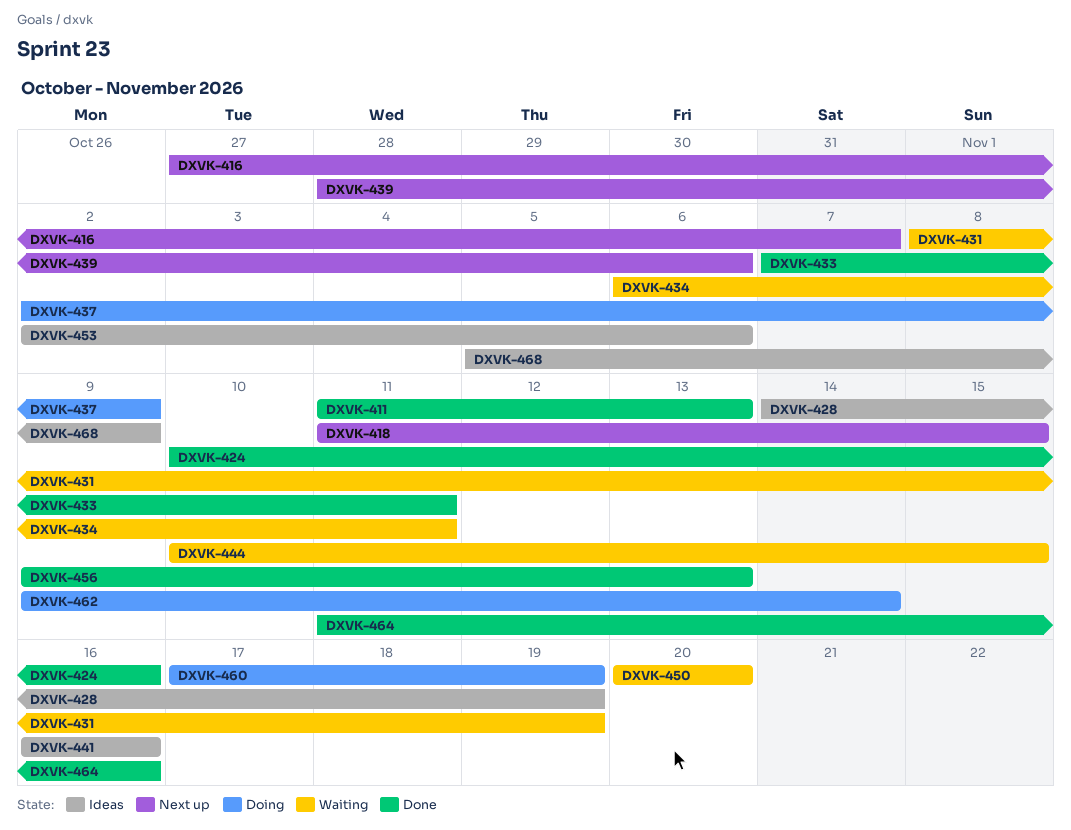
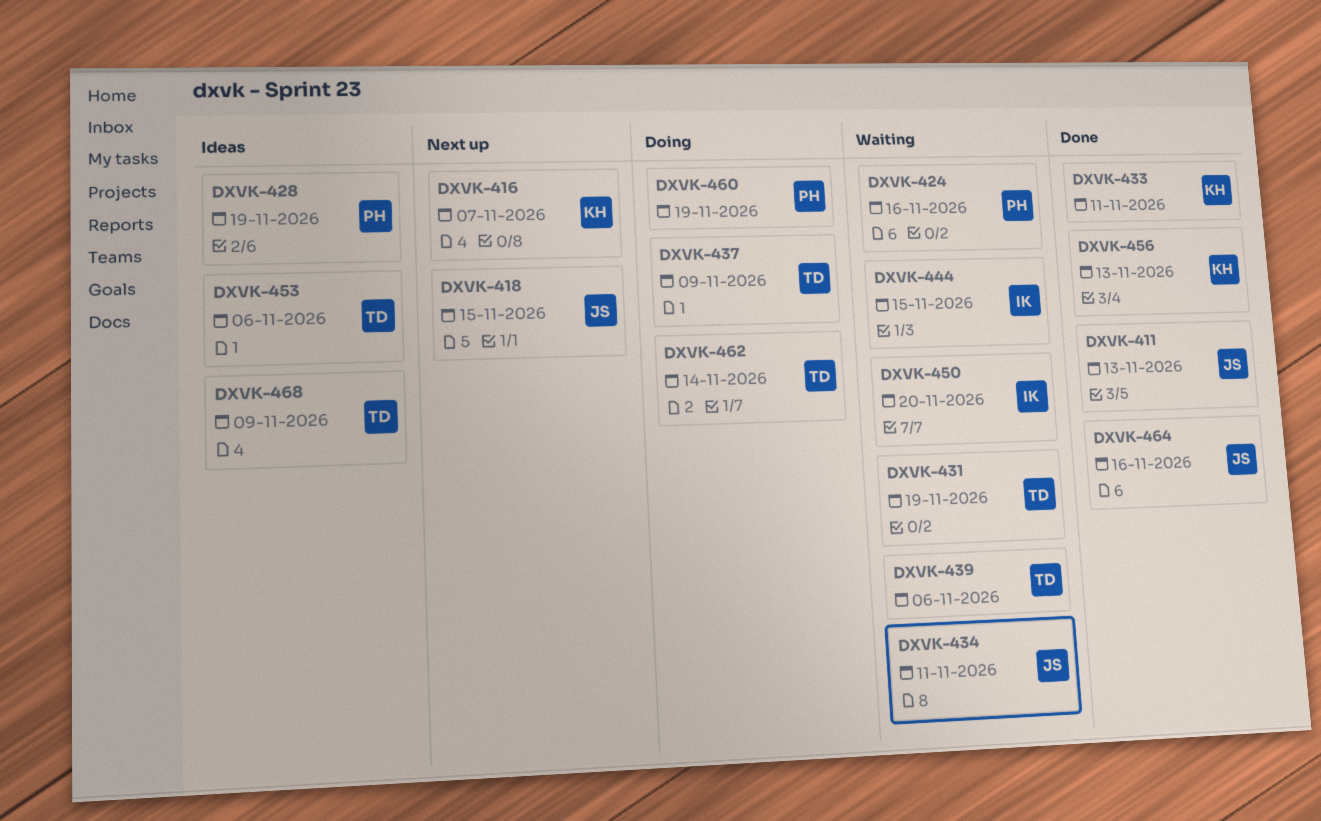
DXVK-424, status: Done -> Waiting
DXVK-439, status: Next up -> Waiting
DXVK-441: present -> none

